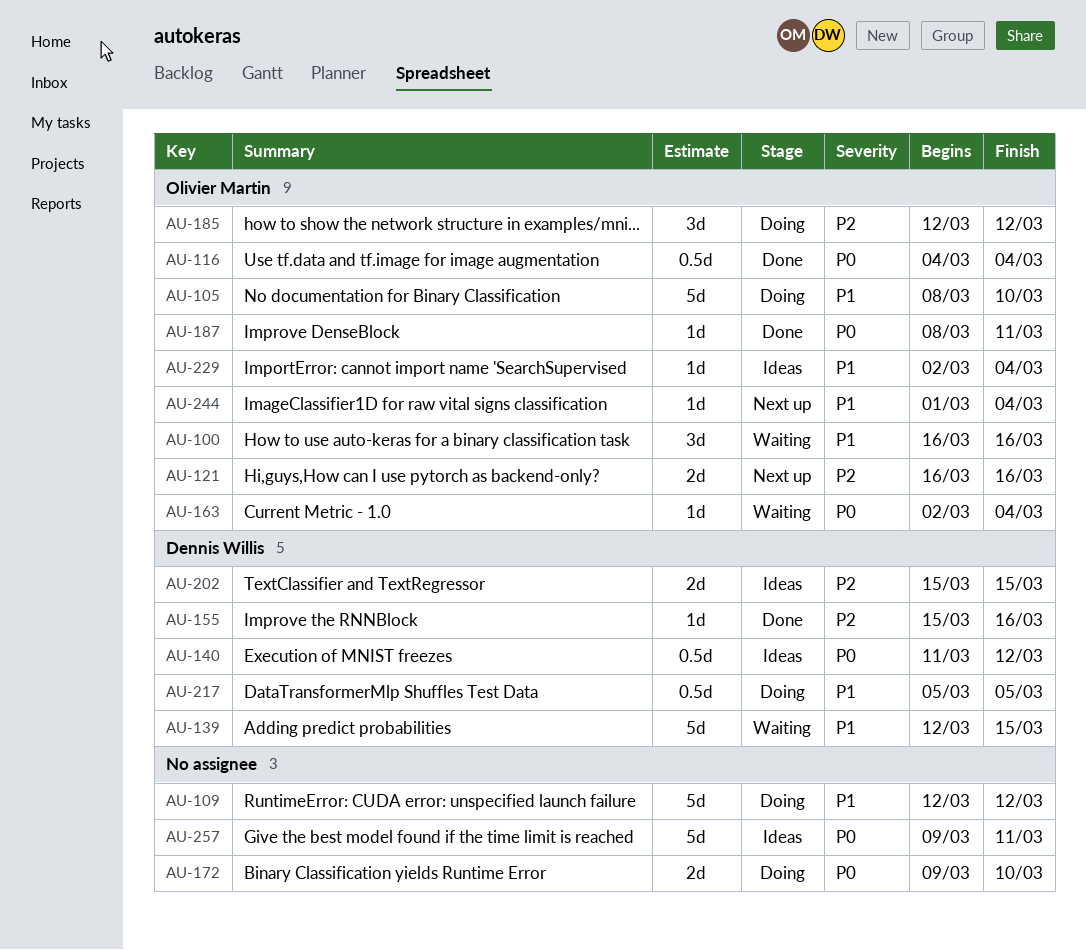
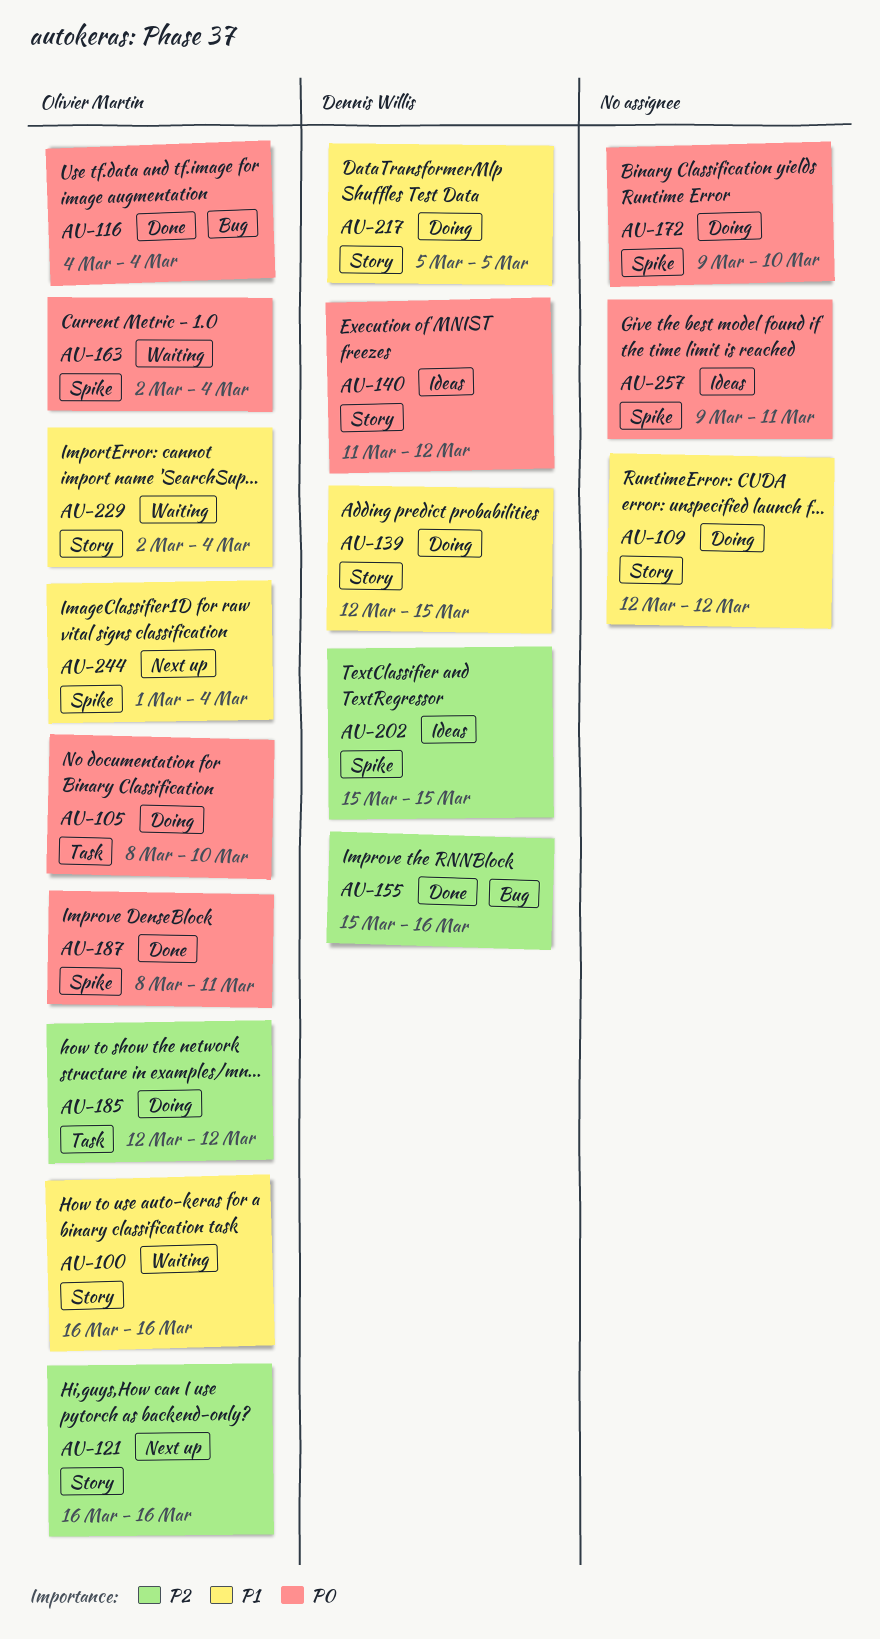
AU-105, priority: P1 -> P0
AU-139, status: Waiting -> Doing
AU-229, status: Ideas -> Waiting

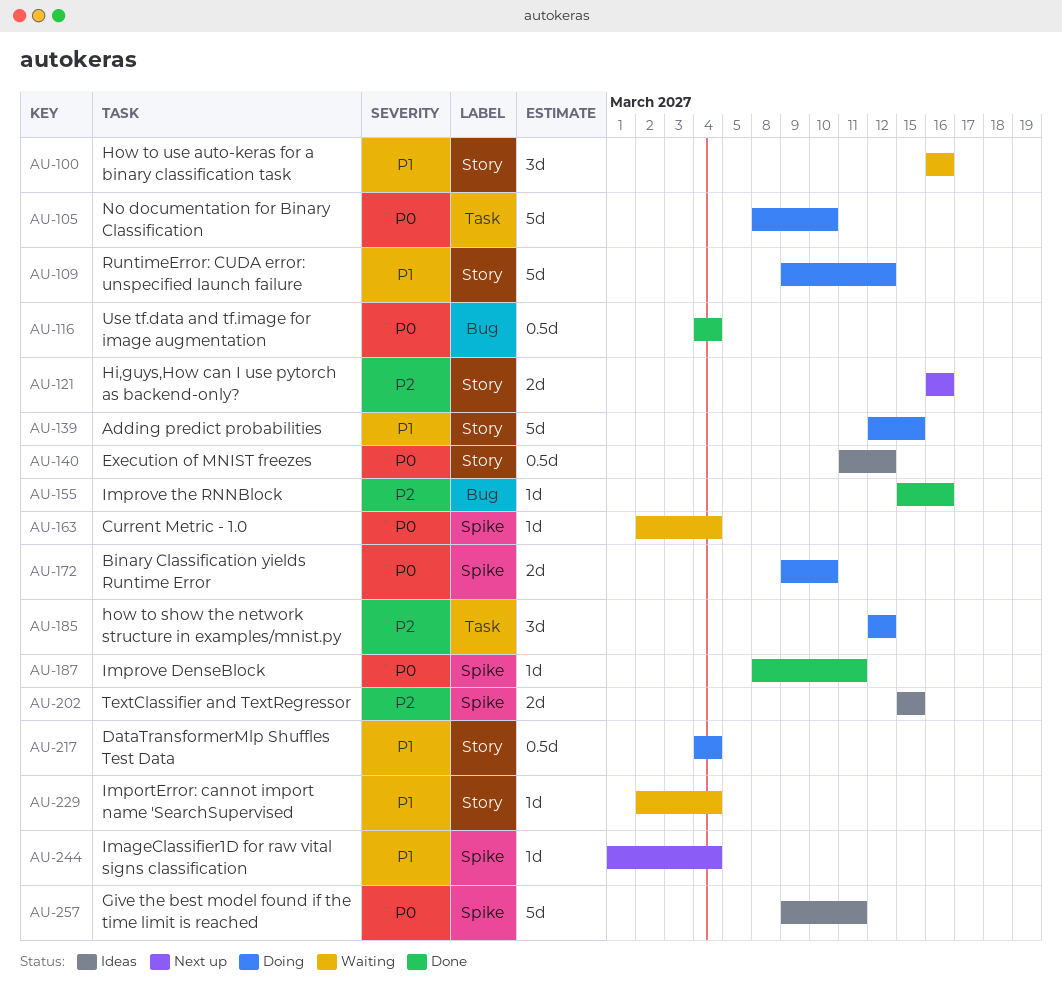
AU-109, start: Mar 12 -> Mar 9
AU-217, start: Mar 5 -> Mar 4
AU-217, due: Mar 5 -> Mar 4

